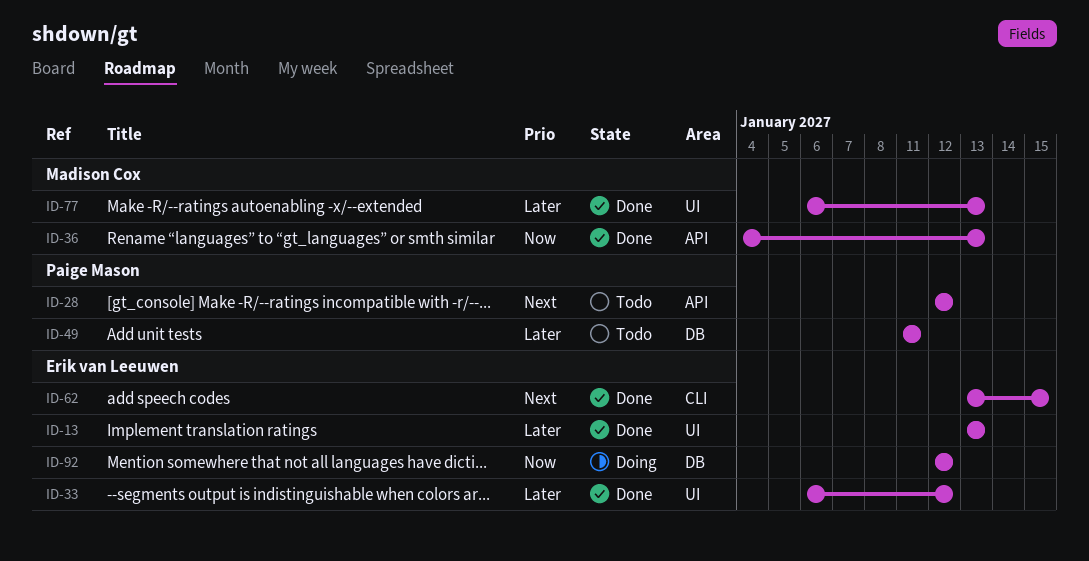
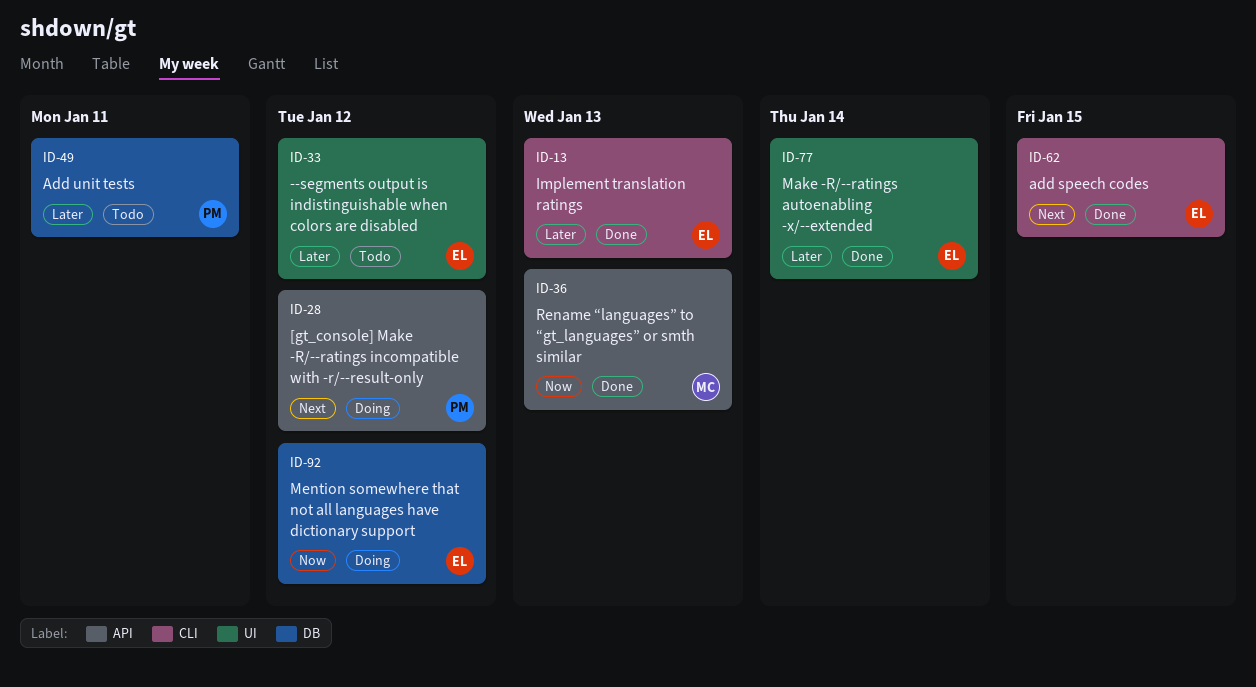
ID-13, label: UI -> CLI
ID-28, status: Todo -> Doing
ID-33, status: Done -> Todo
ID-77, owner: Madison Cox -> Erik van Leeuwen
ID-77, due: Jan 13 -> Jan 14

